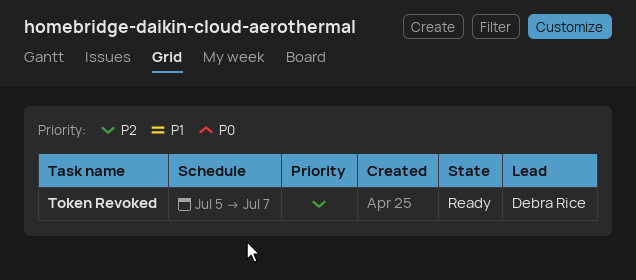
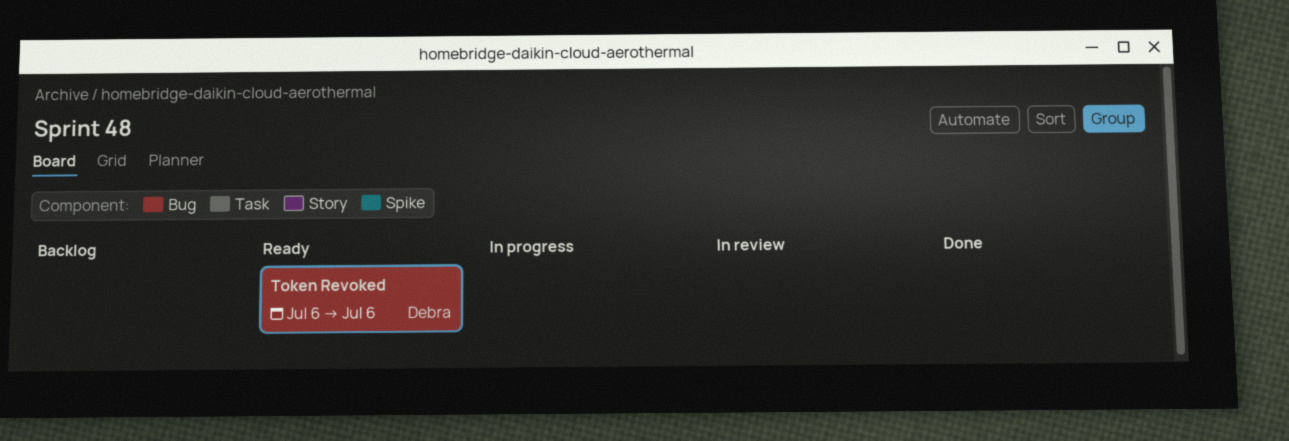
Token Revoked, start: Jul 5 -> Jul 6
Token Revoked, due: Jul 7 -> Jul 6

